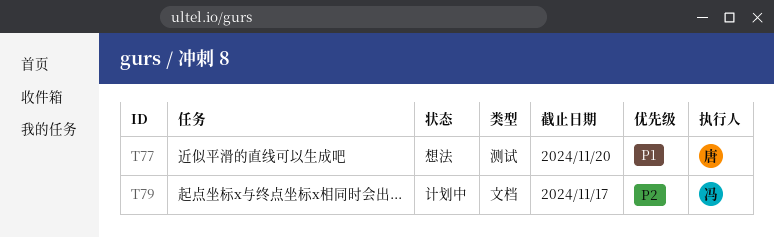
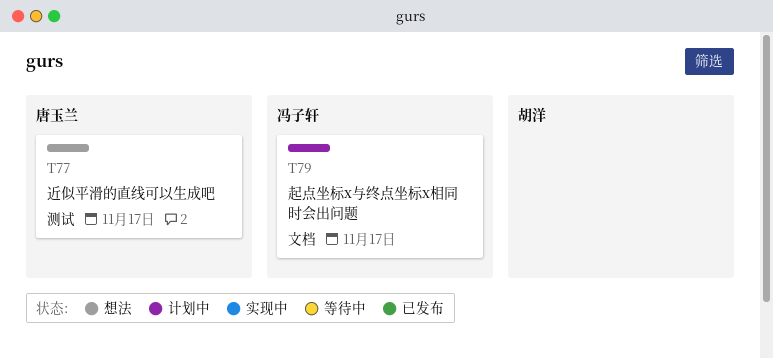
T77, due: Nov 20 -> Nov 17

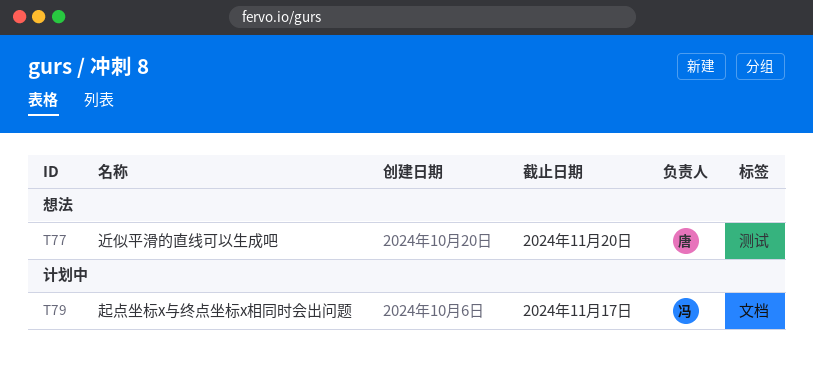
T77, due: Nov 17 -> Nov 20

